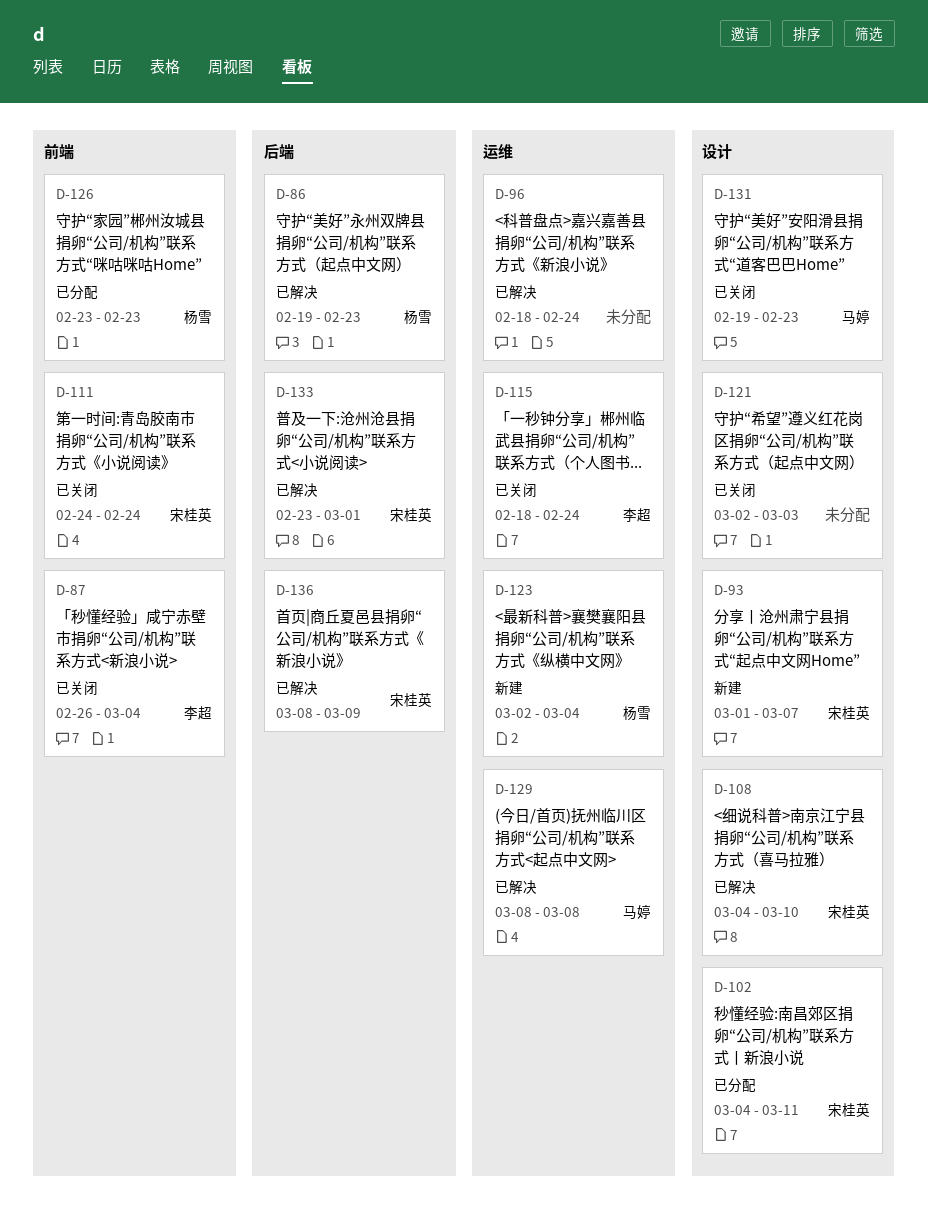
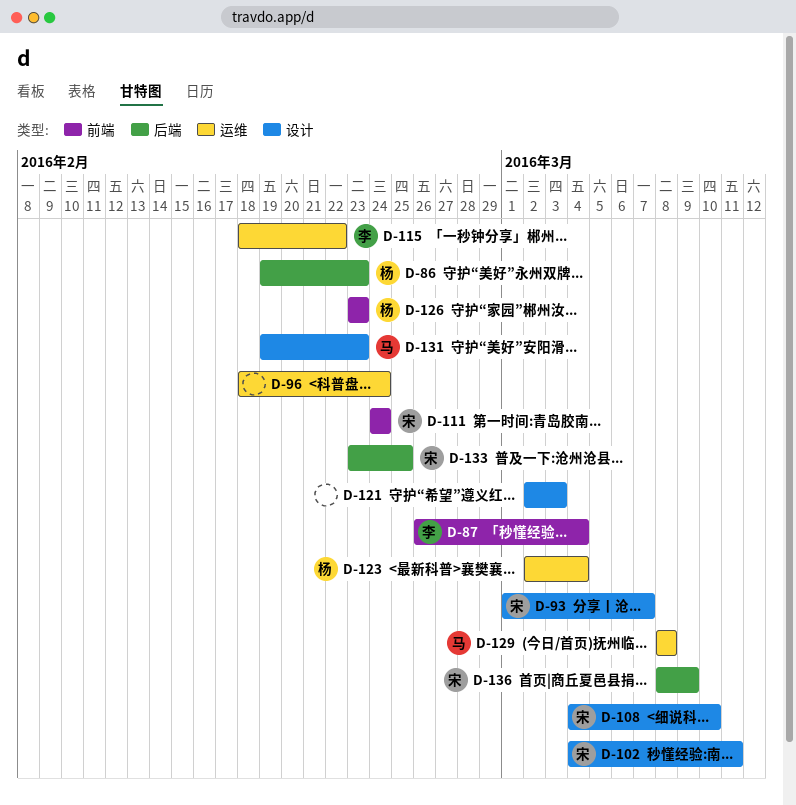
D-115, due: Feb 24 -> Feb 22
D-133, due: Mar 1 -> Feb 25

